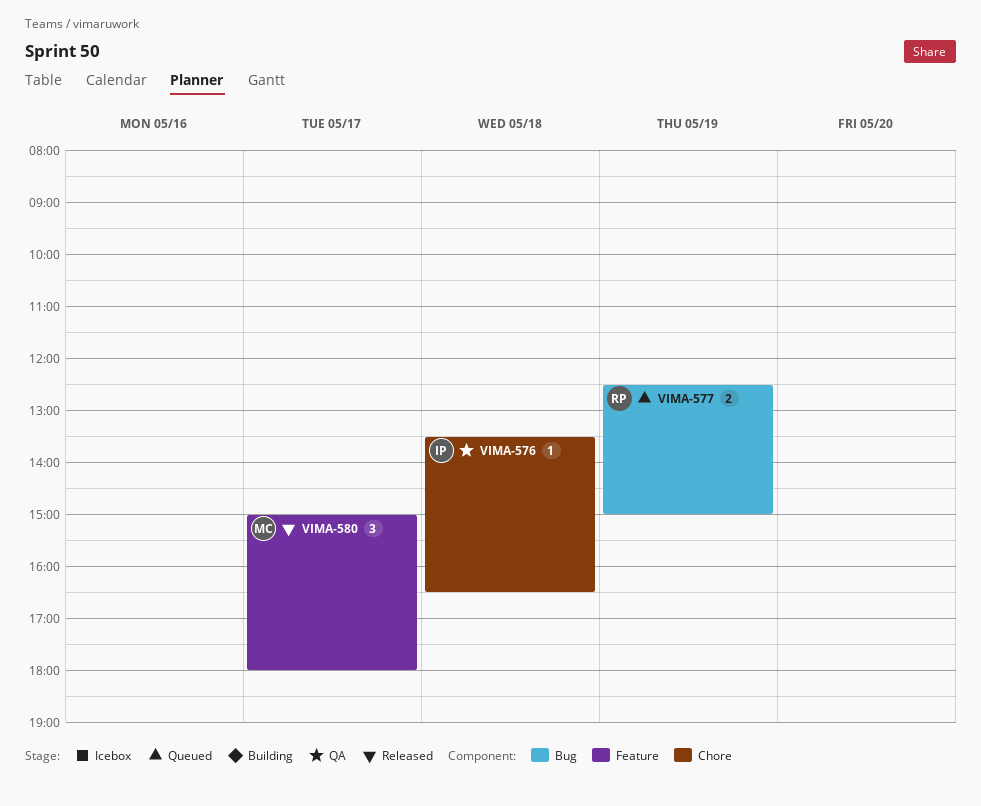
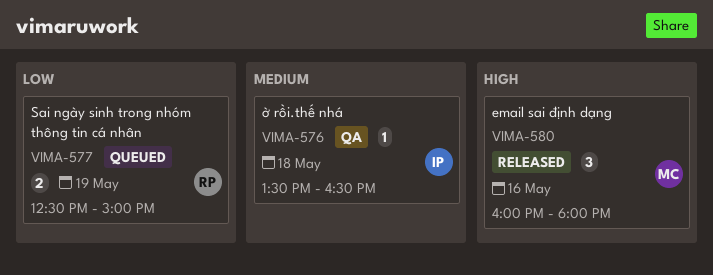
VIMA-580, day: May 17 -> May 16
VIMA-580, begins: 15:00 -> 16:00

